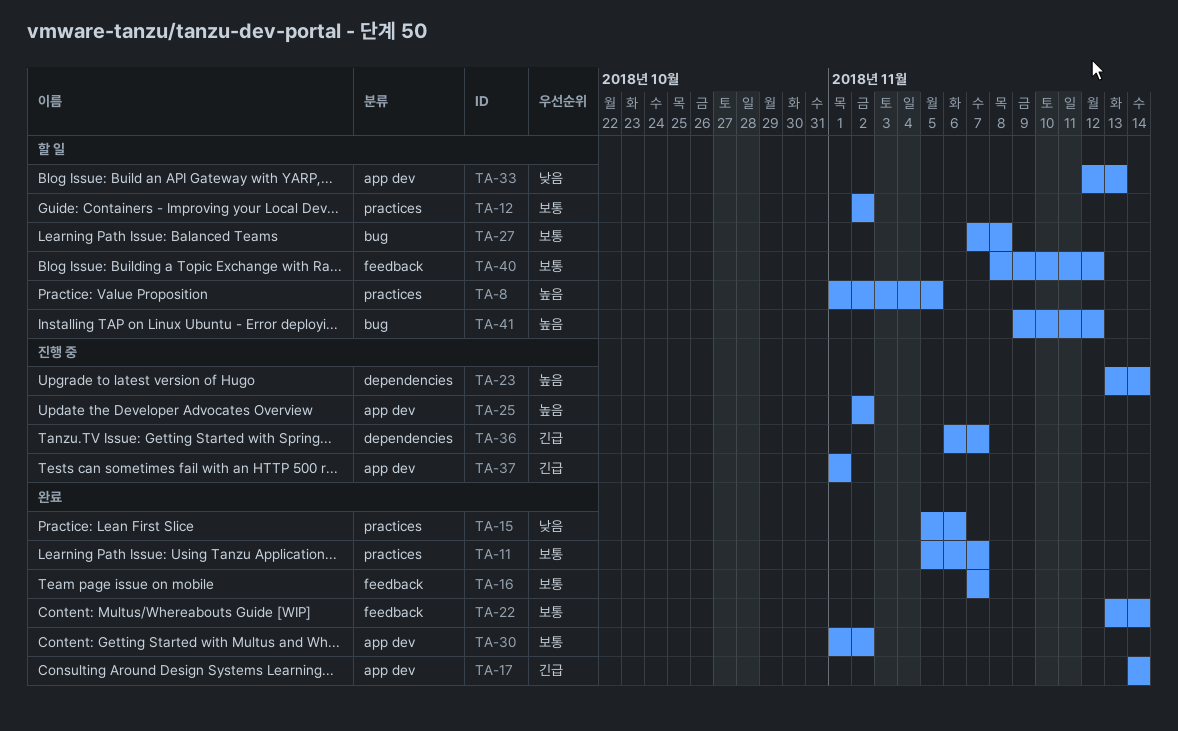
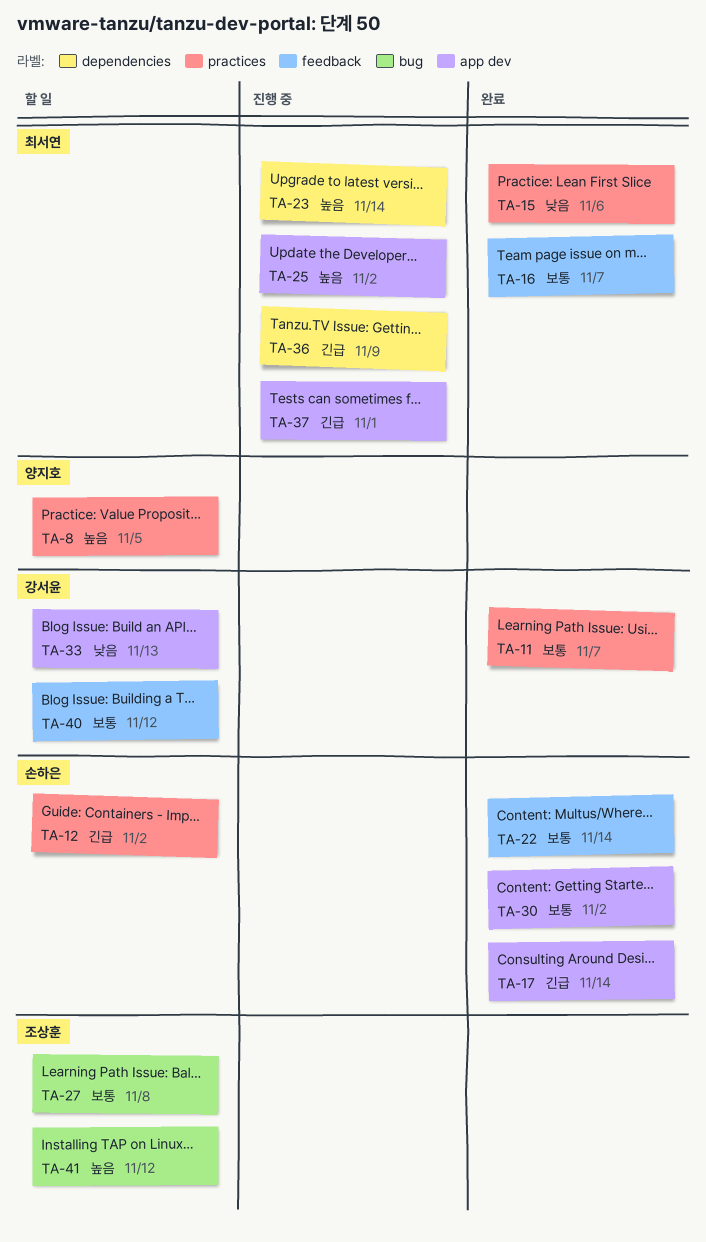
TA-12, priority: 보통 -> 긴급
TA-36, due: Nov 7 -> Nov 9

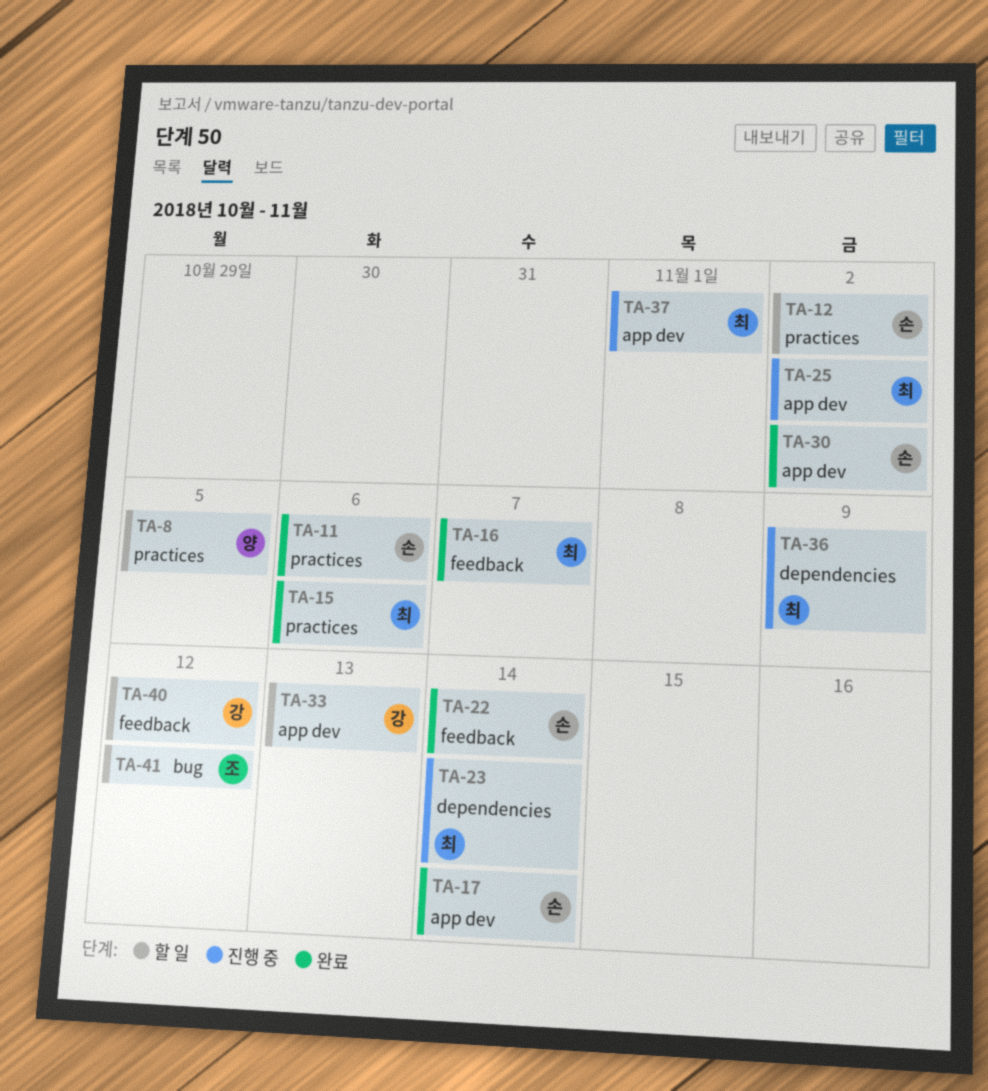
TA-11, owner: 강서윤 -> 손하은
TA-11, due: Nov 7 -> Nov 6
TA-27: present -> none

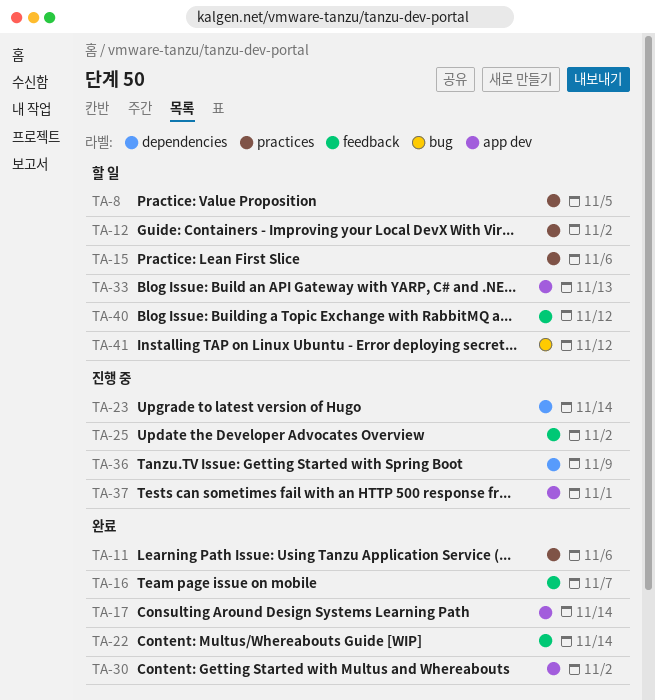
TA-15, status: 완료 -> 할 일
TA-25, label: app dev -> feedback

